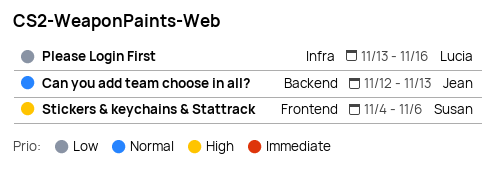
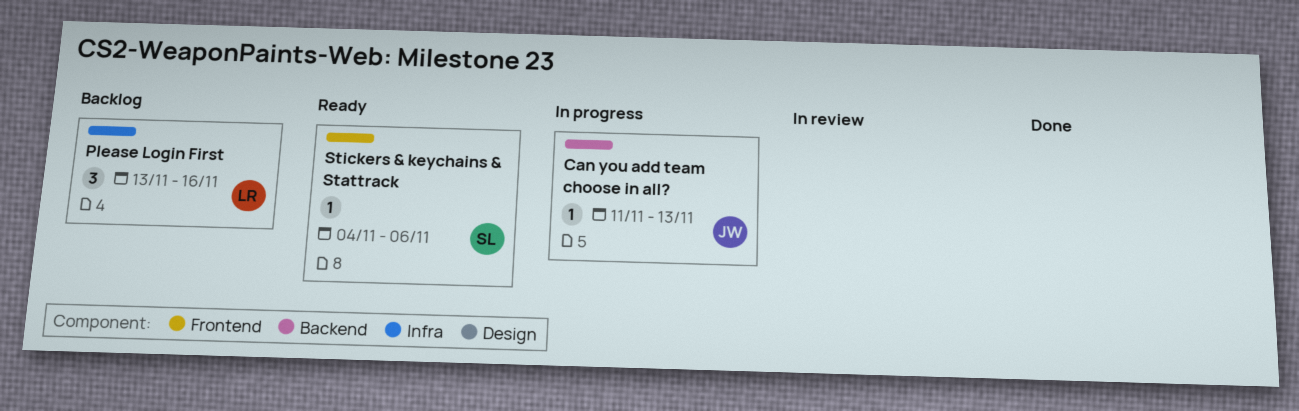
Can you add team choose in all?, start: Nov 12 -> Nov 11

